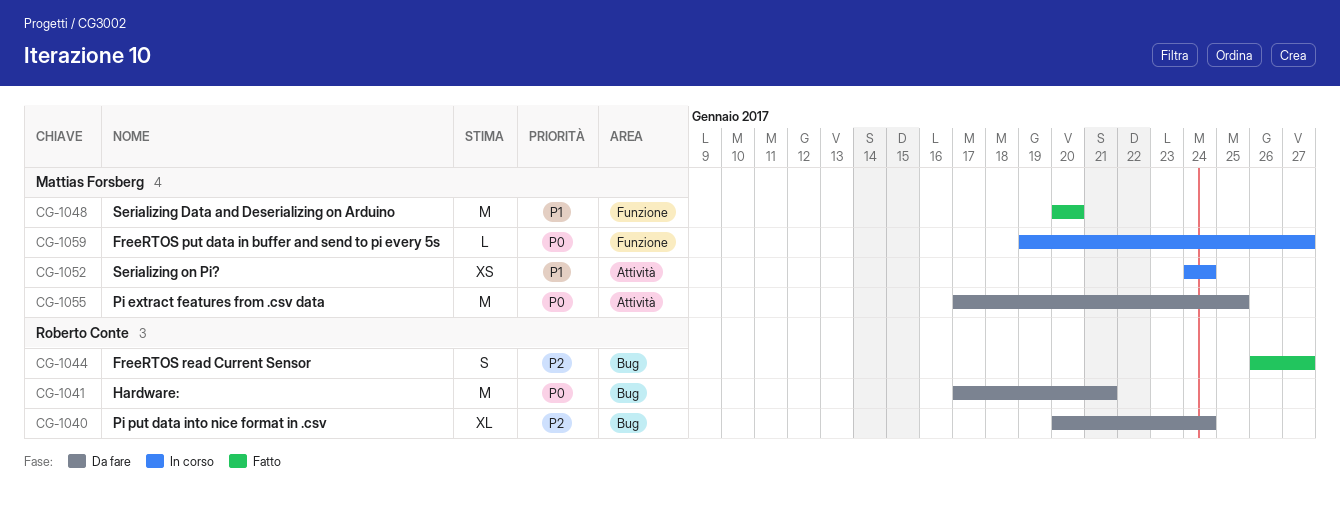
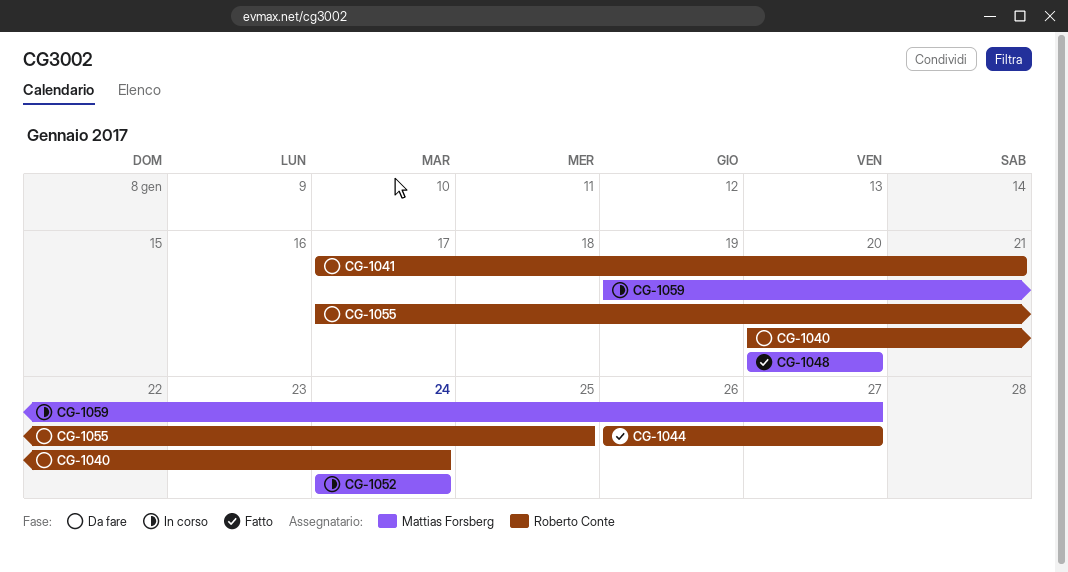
CG-1055, owner: Mattias Forsberg -> Roberto Conte

